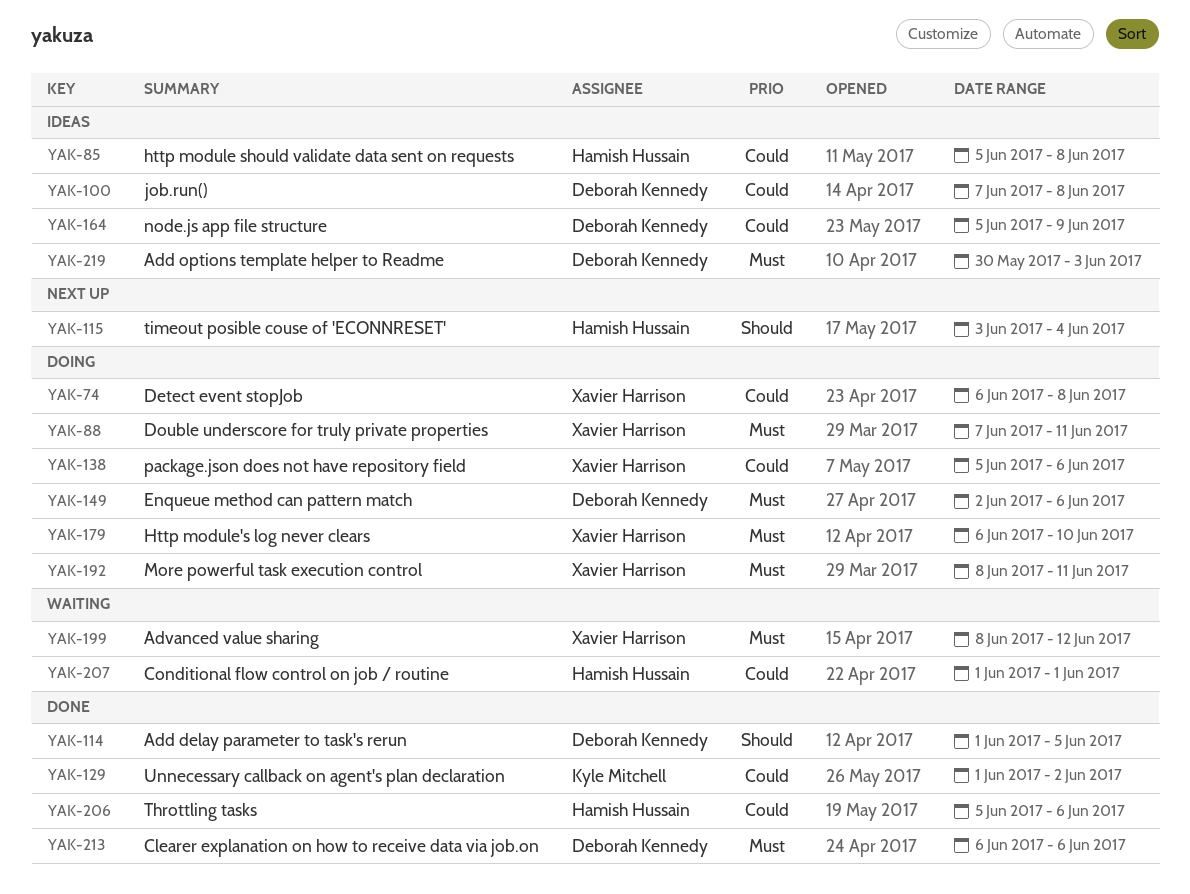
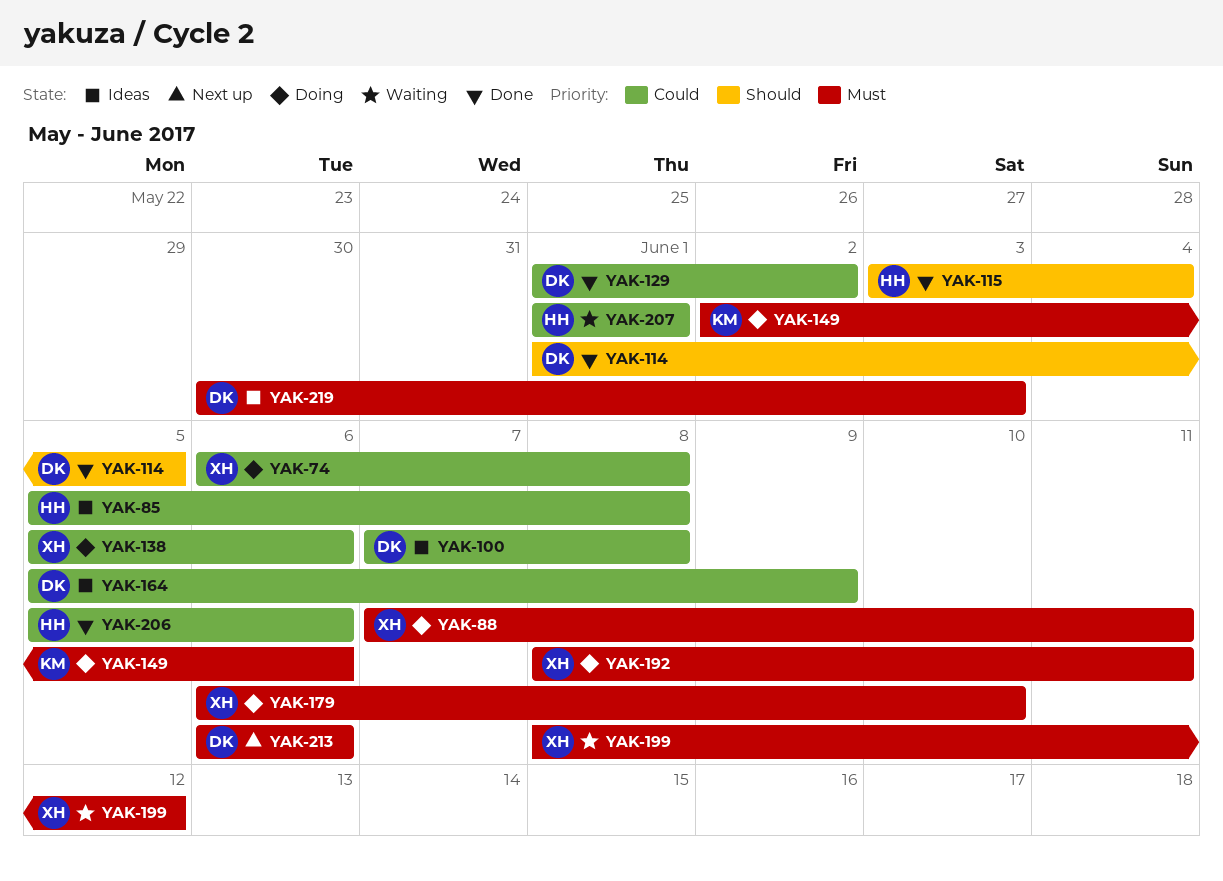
YAK-115, status: Next up -> Done
YAK-129, owner: Kyle Mitchell -> Deborah Kennedy
YAK-149, owner: Deborah Kennedy -> Kyle Mitchell
YAK-213, status: Done -> Next up

